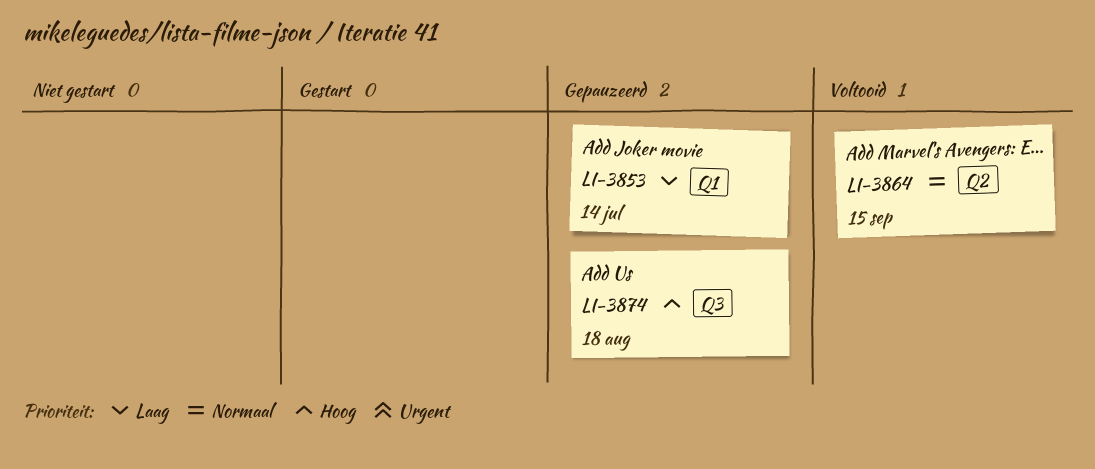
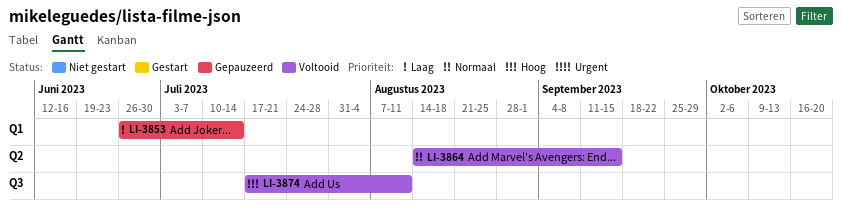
LI-3874, status: Gepauzeerd -> Voltooid
LI-3874, due: Aug 18 -> Aug 11

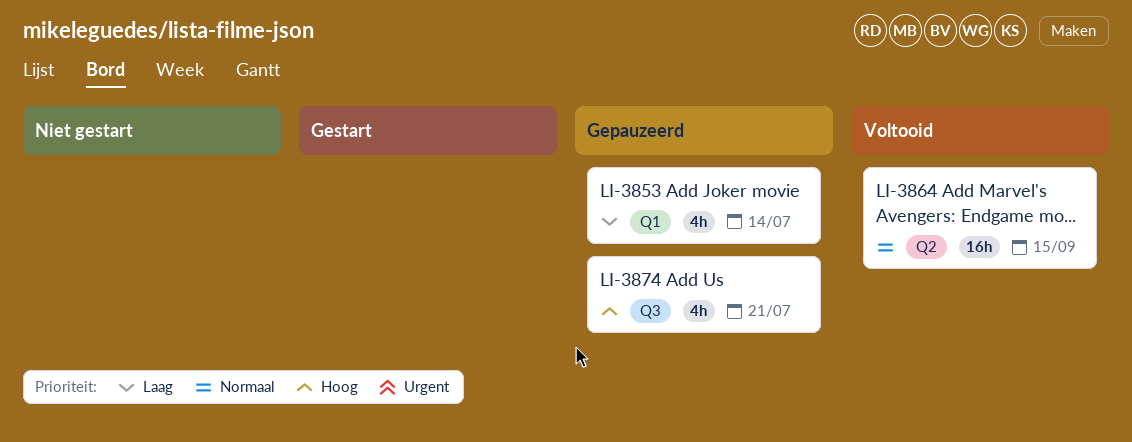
LI-3874, status: Voltooid -> Gepauzeerd
LI-3874, due: Aug 11 -> Jul 21

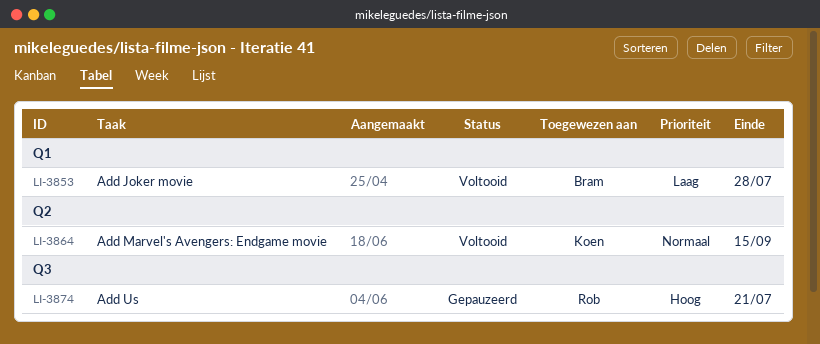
LI-3853, status: Gepauzeerd -> Voltooid
LI-3853, due: Jul 14 -> Jul 28

